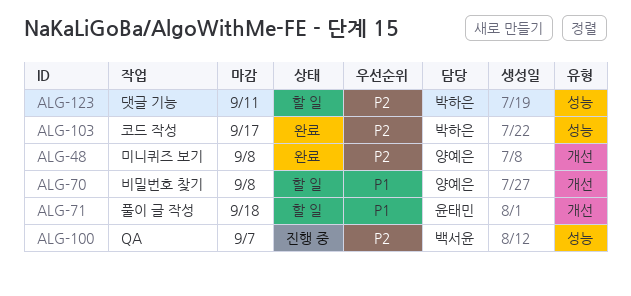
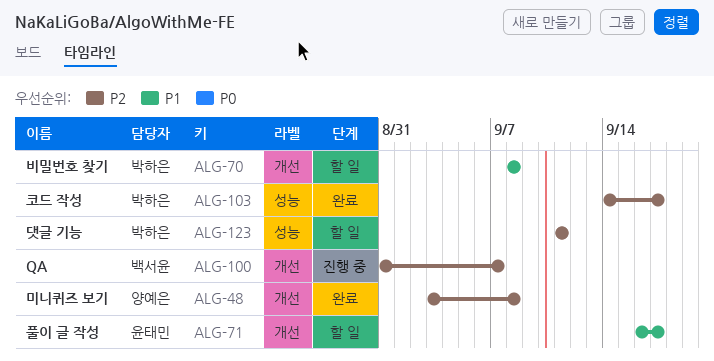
ALG-70, owner: 양예은 -> 박하은
ALG-71, due: Sep 18 -> Sep 17
ALG-100, label: 성능 -> 개선

